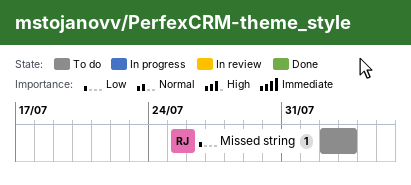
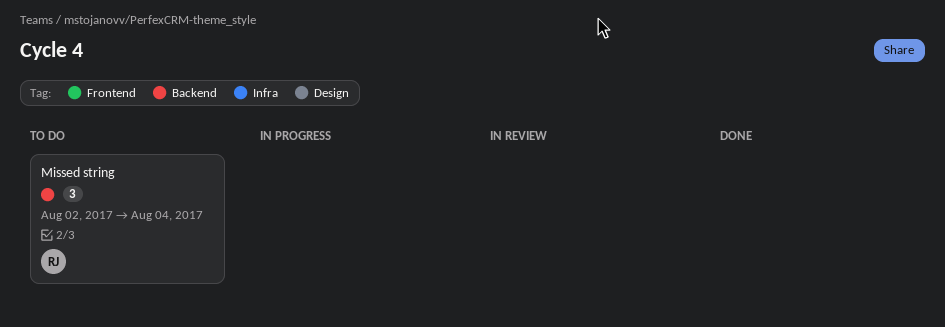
Missed string, estimate: 1 -> 3
Missed string, due: Aug 3 -> Aug 4

